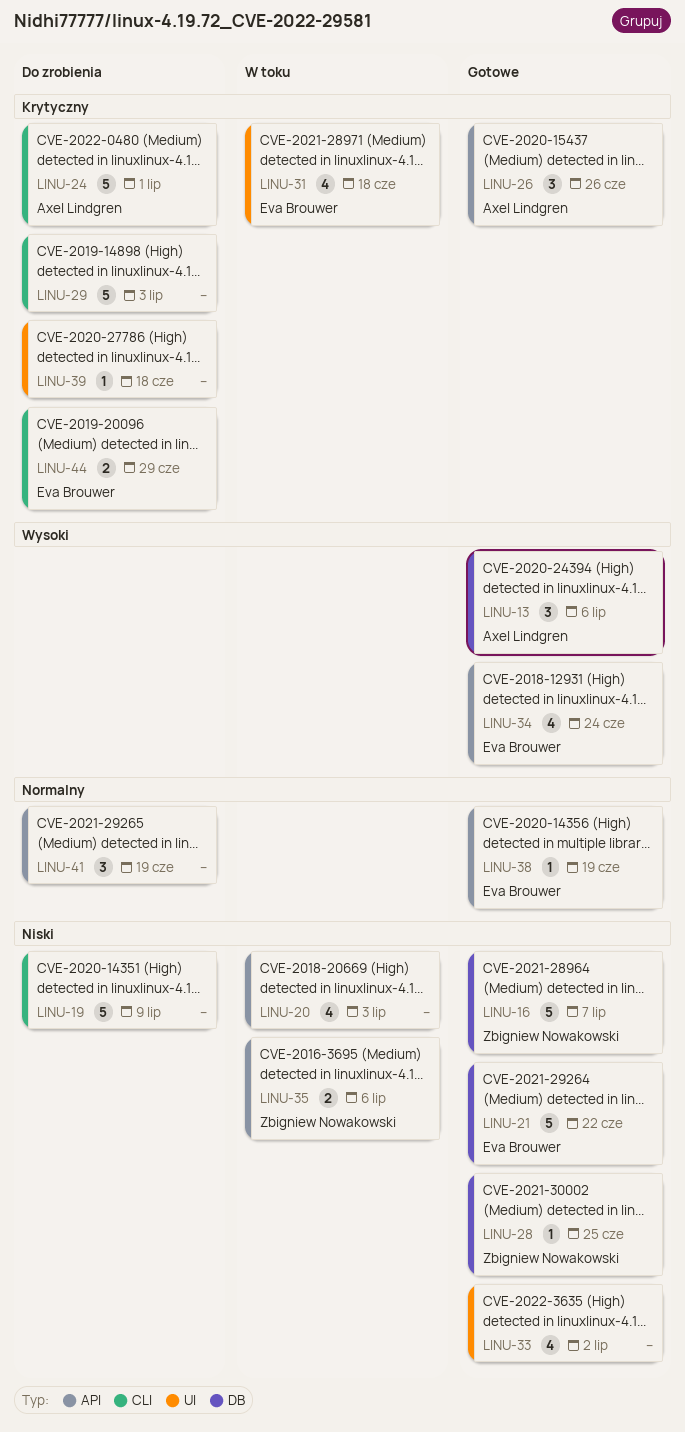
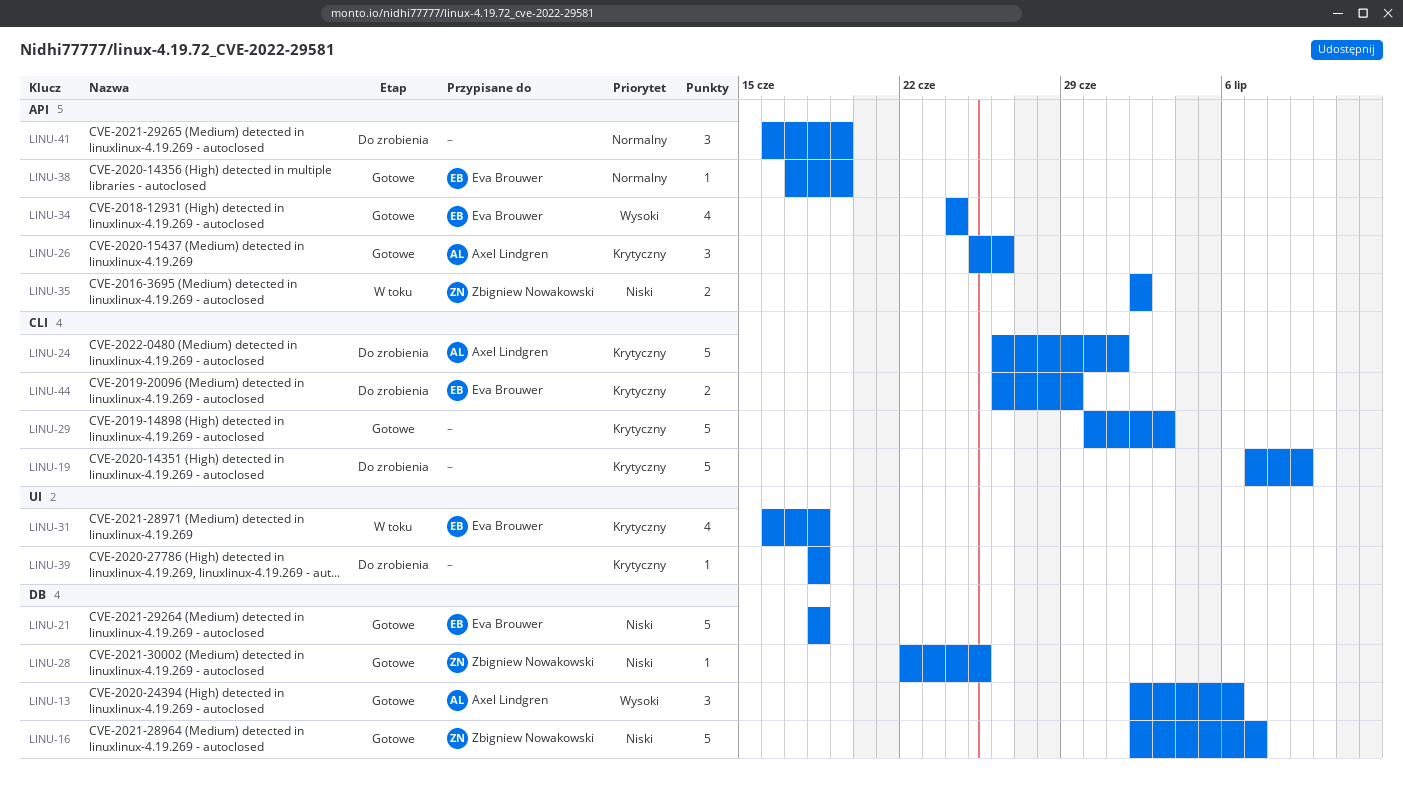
LINU-19, priority: Niski -> Krytyczny
LINU-20: present -> none
LINU-21, due: Jun 22 -> Jun 18
LINU-29, status: Do zrobienia -> Gotowe
LINU-33: present -> none
LINU-35, due: Jul 6 -> Jul 2

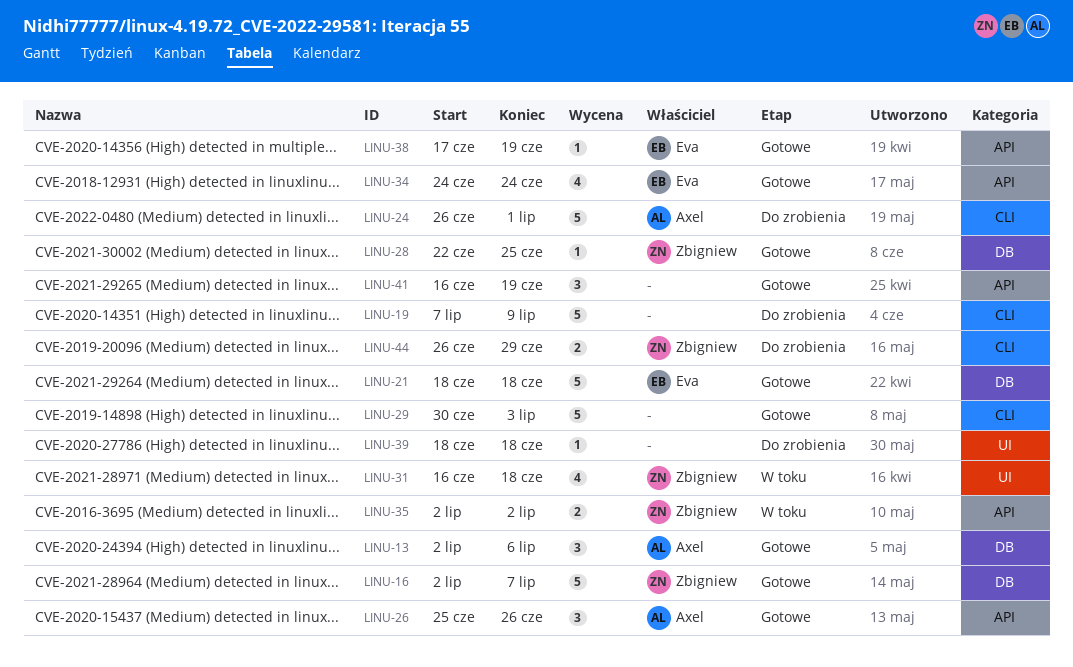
LINU-31, owner: Eva Brouwer -> Zbigniew Nowakowski
LINU-41, status: Do zrobienia -> Gotowe
LINU-44, owner: Eva Brouwer -> Zbigniew Nowakowski

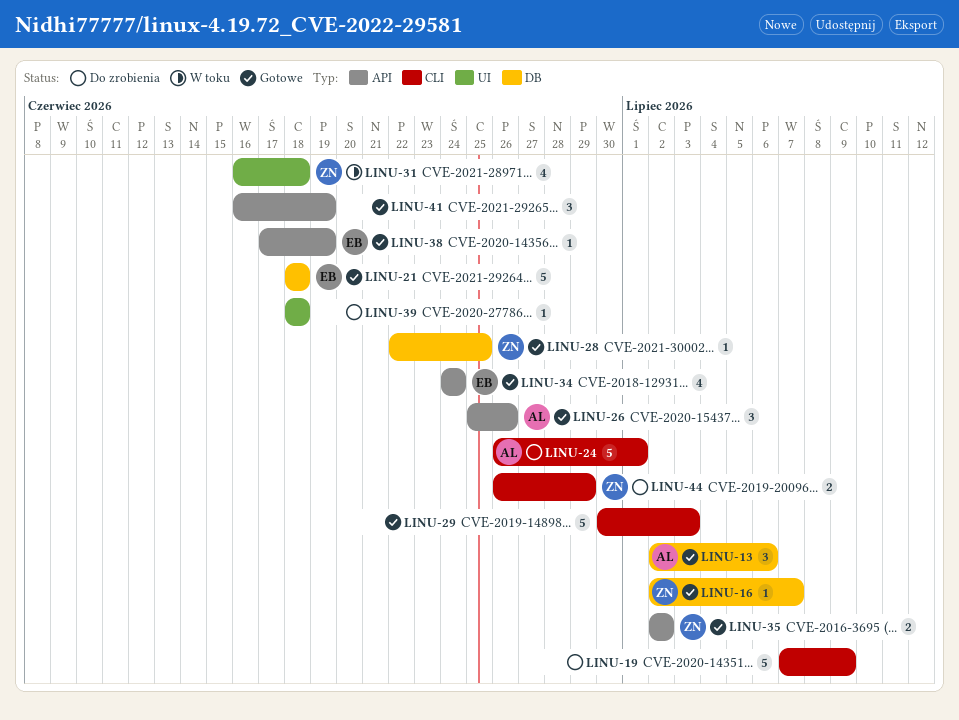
LINU-16, estimate: 5 -> 1
LINU-35, status: W toku -> Gotowe

